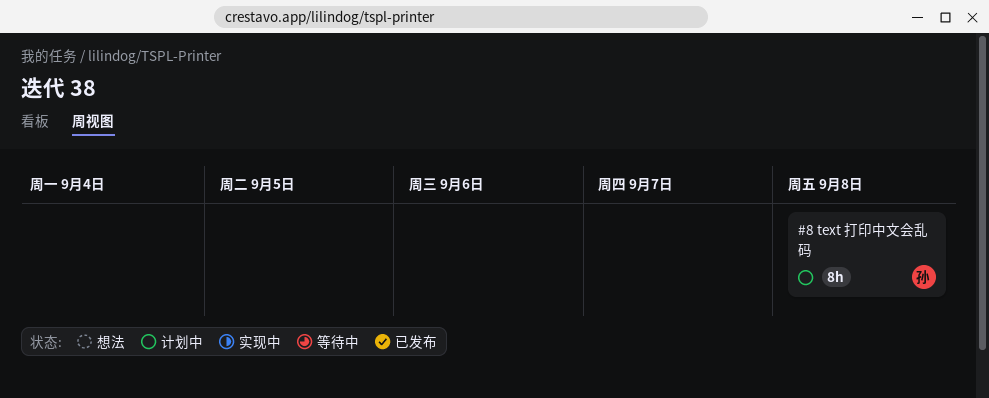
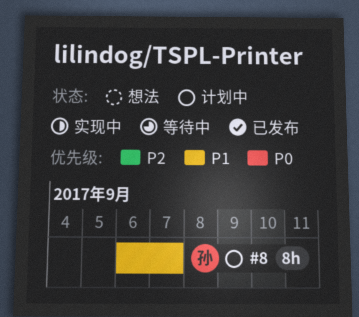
#8, due: Sep 8 -> Sep 7

